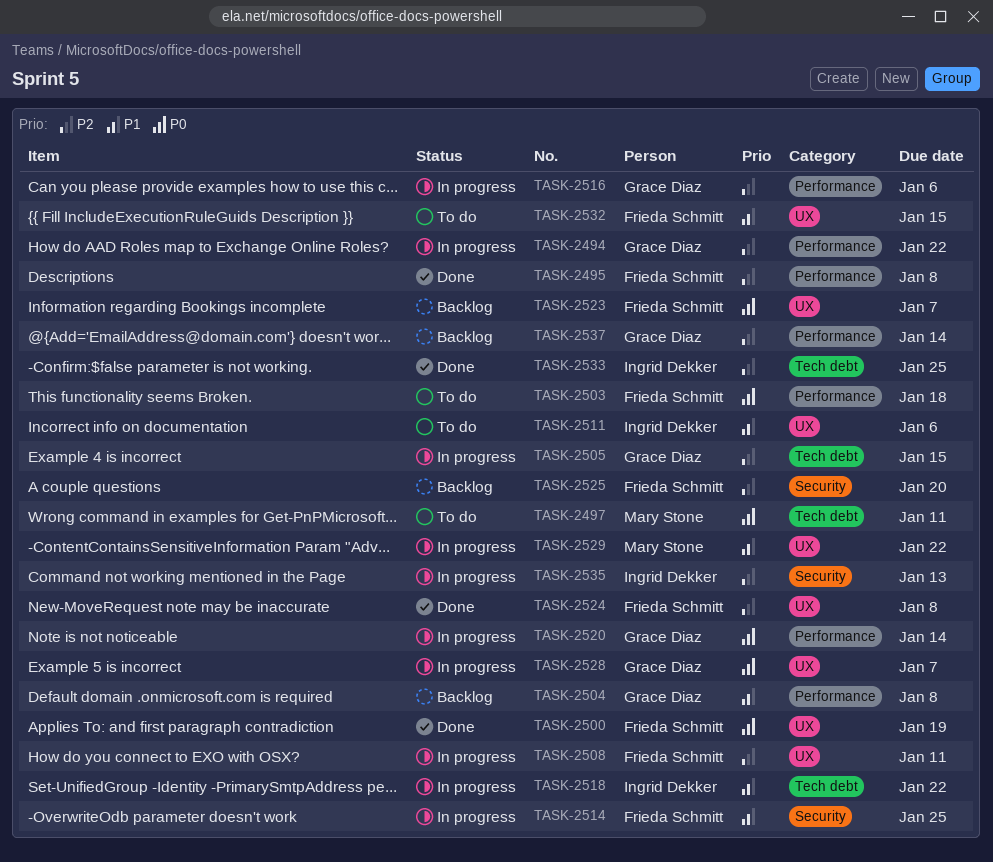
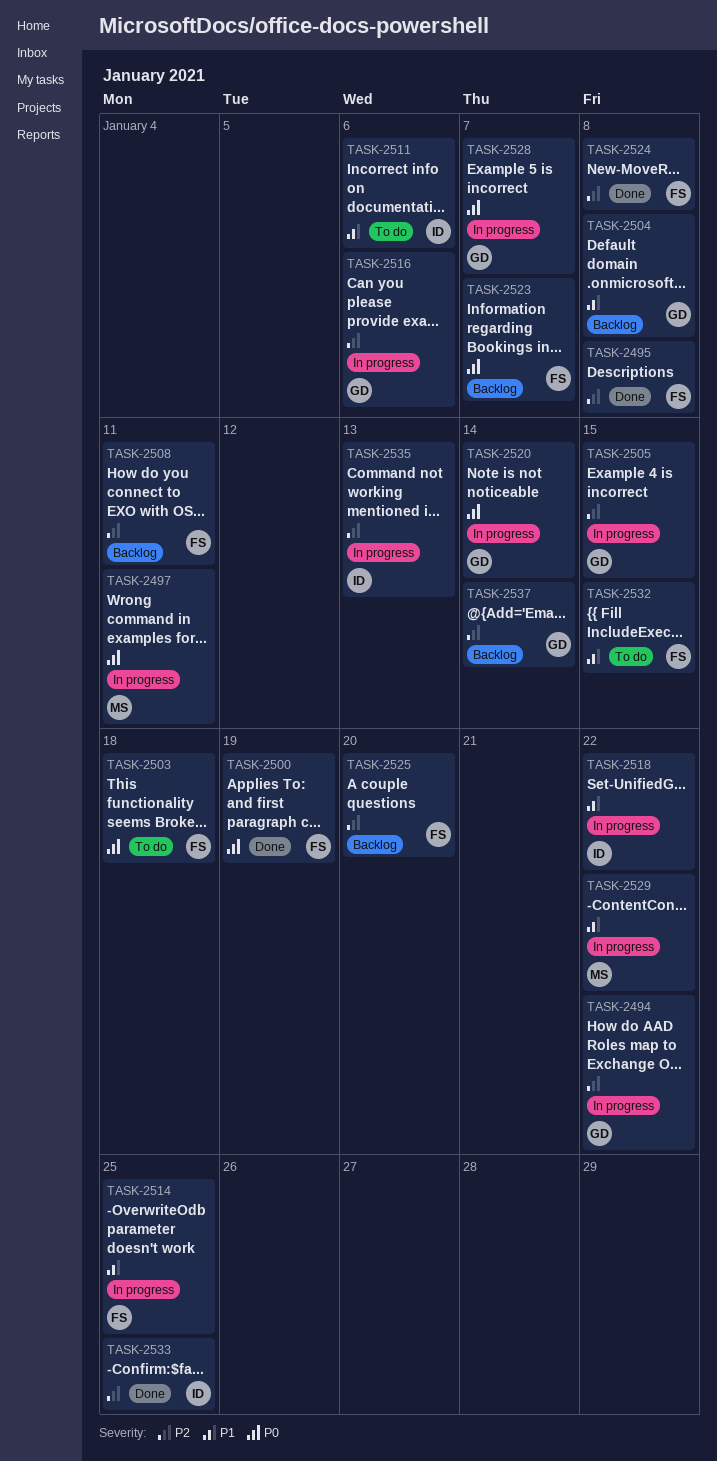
TASK-2497, status: To do -> In progress
TASK-2508, status: In progress -> Backlog

